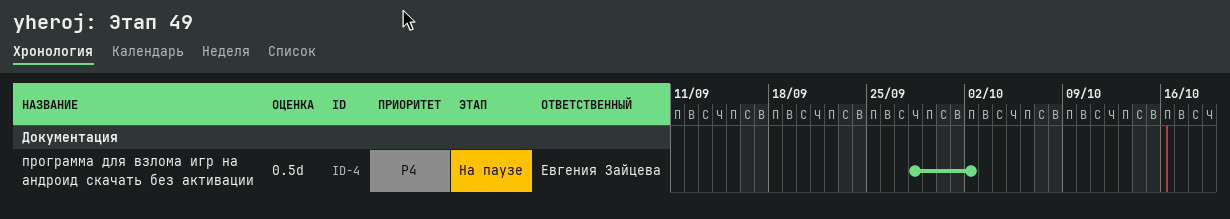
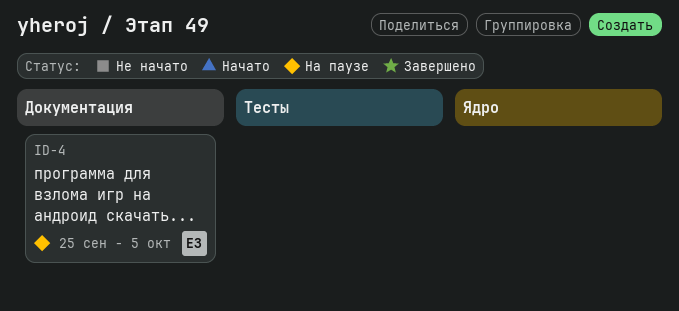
ID-4, start: Sep 28 -> Sep 25
ID-4, due: Oct 2 -> Oct 5

